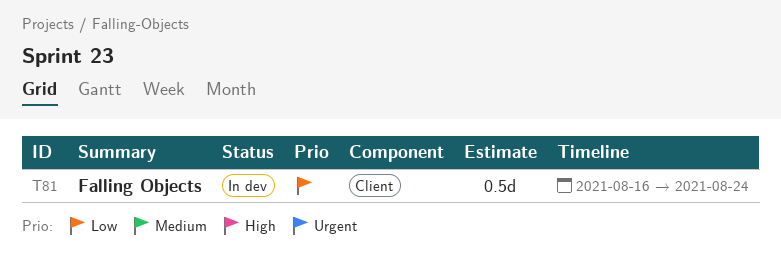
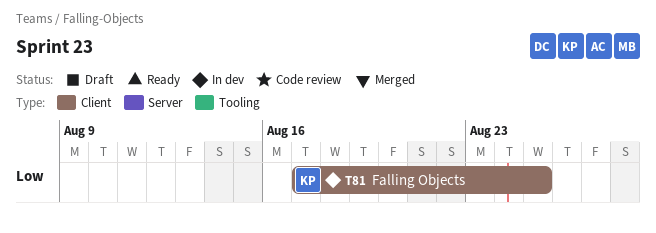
T81, start: Aug 16 -> Aug 17
T81, due: Aug 24 -> Aug 25

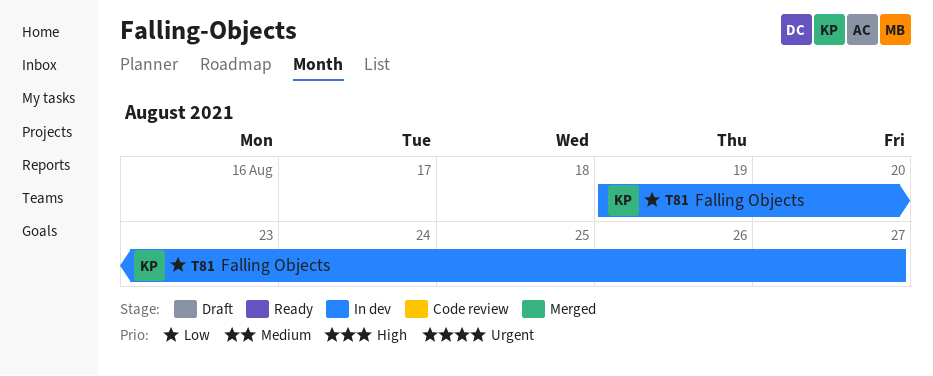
T81, start: Aug 17 -> Aug 19
T81, due: Aug 25 -> Aug 27

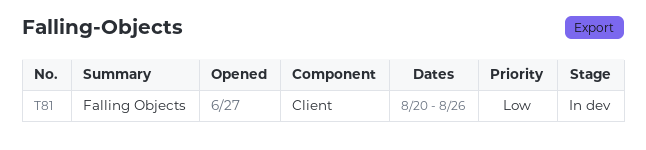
T81, start: Aug 19 -> Aug 20
T81, due: Aug 27 -> Aug 26

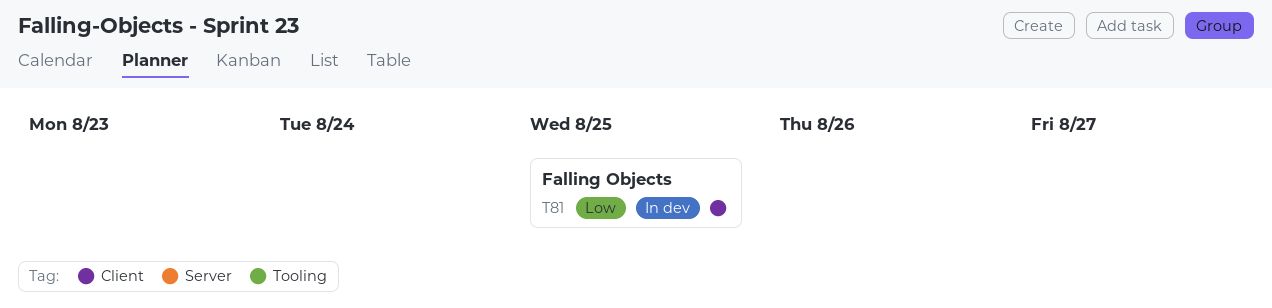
T81, due: Aug 26 -> Aug 25

